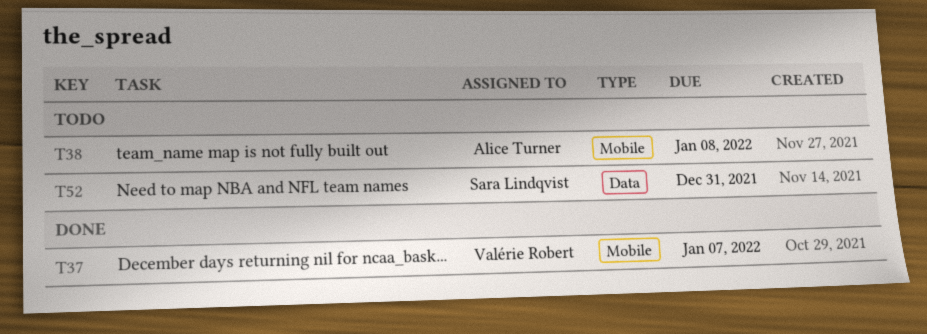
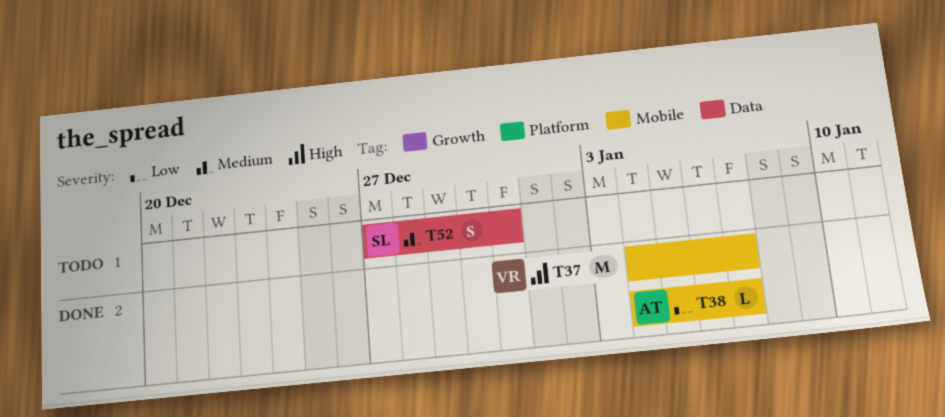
T38, status: Todo -> Done
T38, due: Jan 8 -> Jan 7

